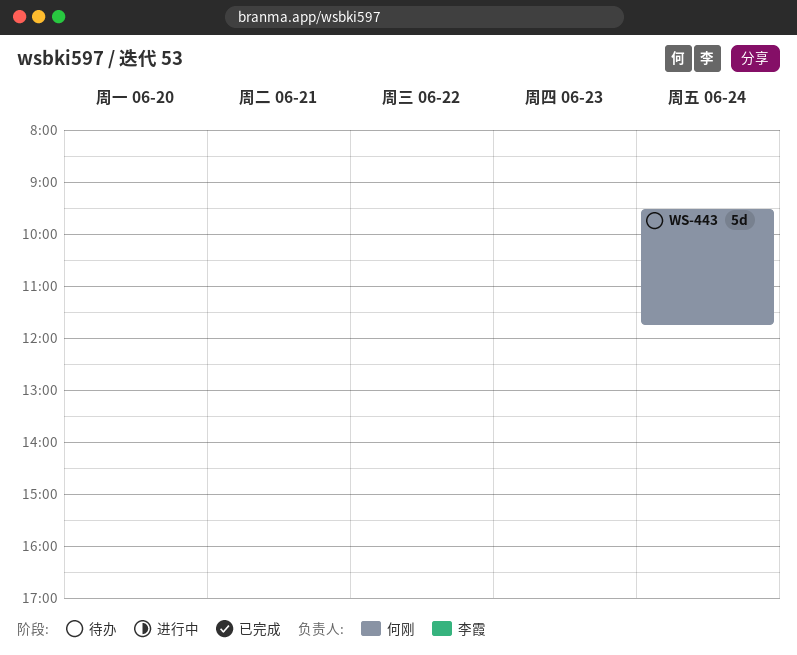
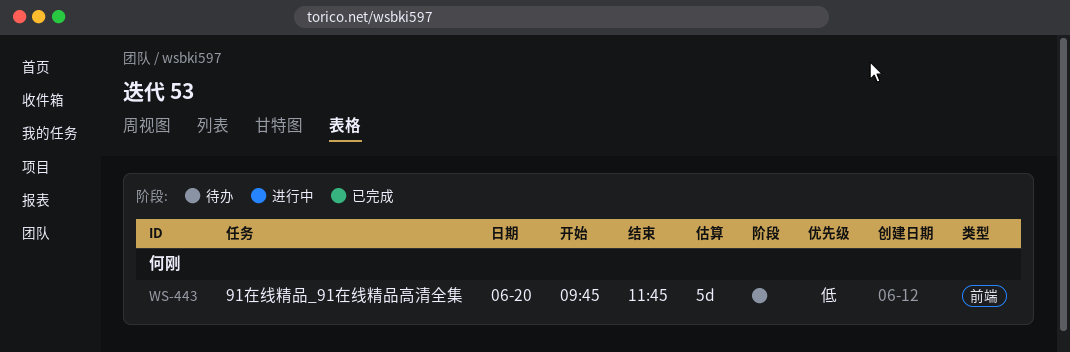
WS-443, day: Jun 24 -> Jun 20
WS-443, begins: 09:30 -> 09:45

